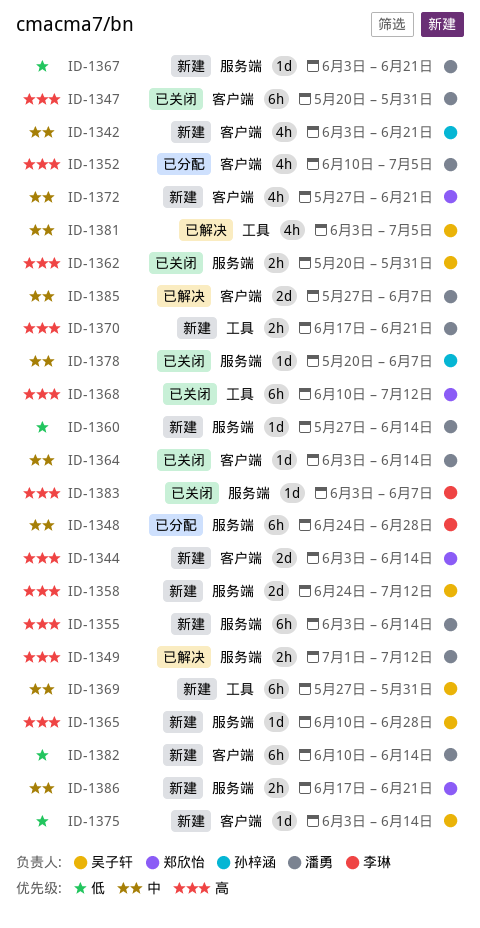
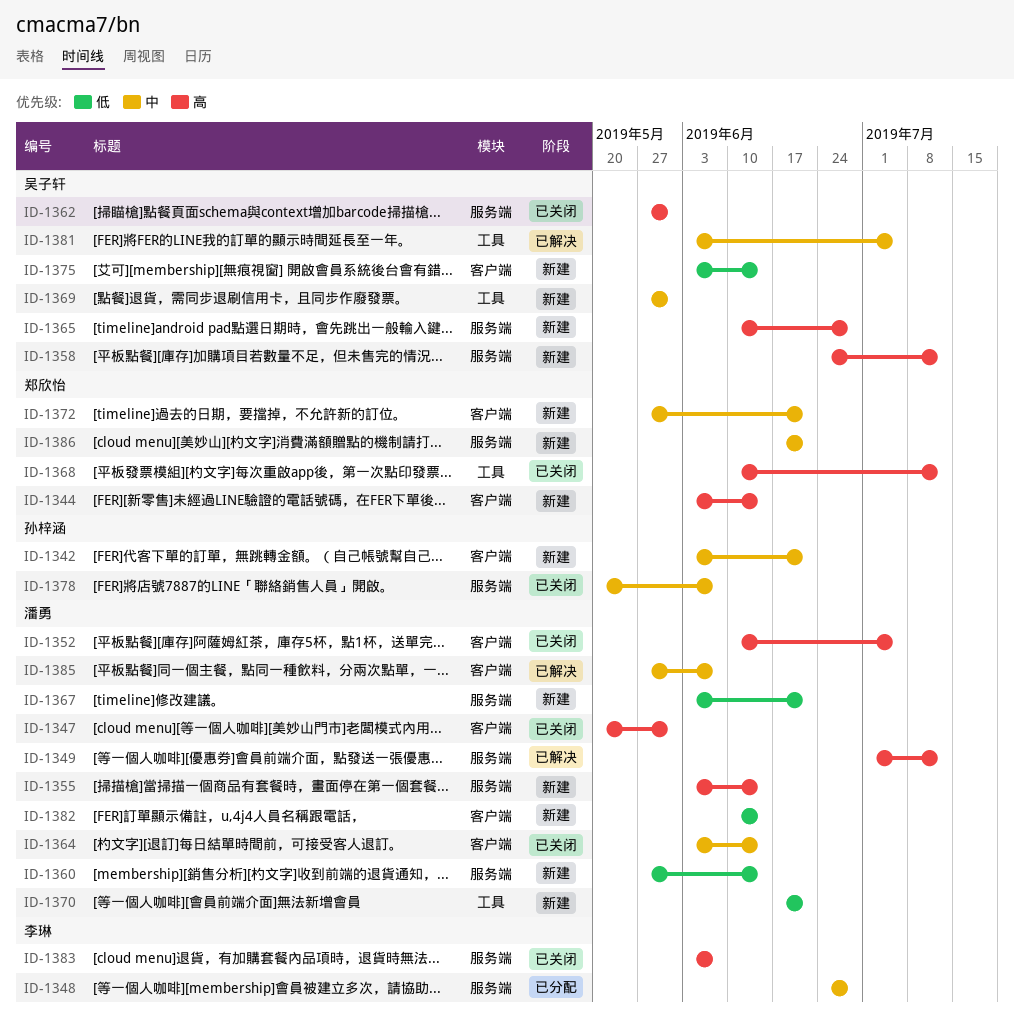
ID-1352, status: 已分配 -> 已关闭
ID-1362, start: May 20 -> May 27
ID-1370, priority: 高 -> 低

